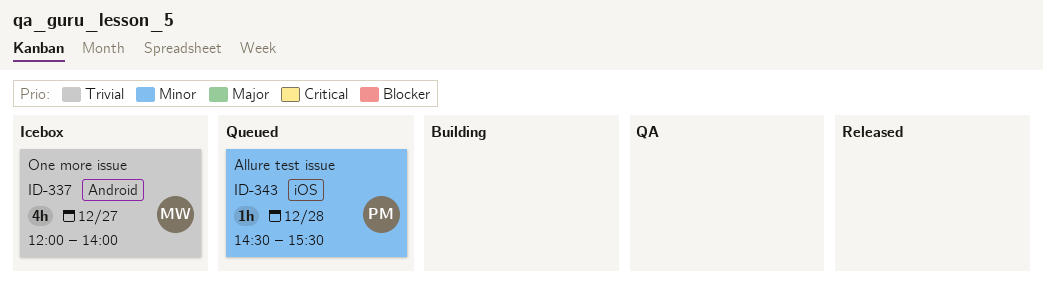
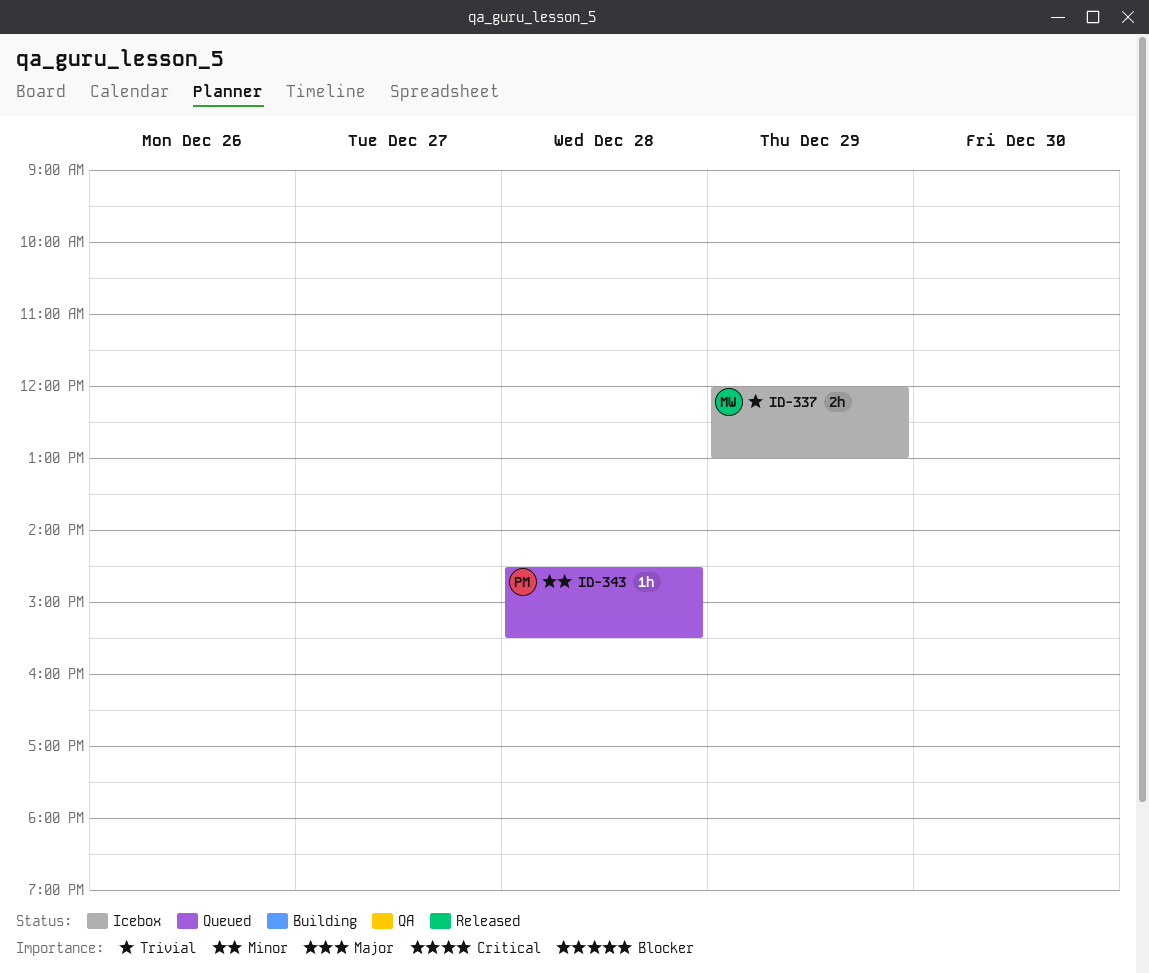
ID-337, estimate: 4h -> 2h
ID-337, day: Dec 27 -> Dec 29
ID-337, ends: 14:00 -> 13:00

